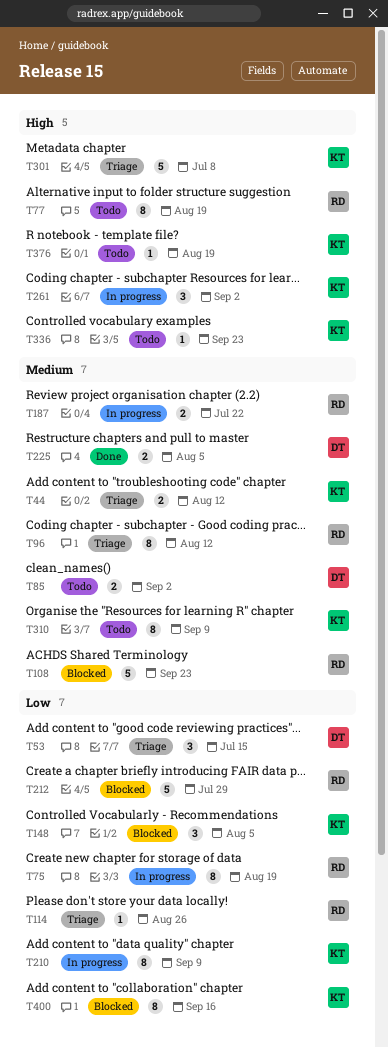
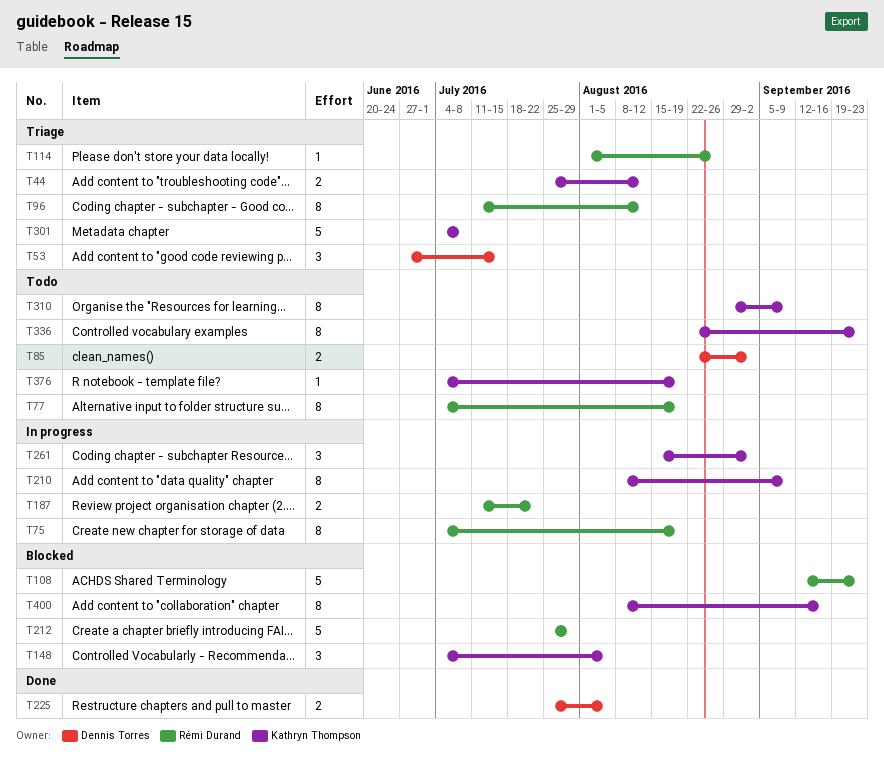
T336, estimate: 1 -> 8

